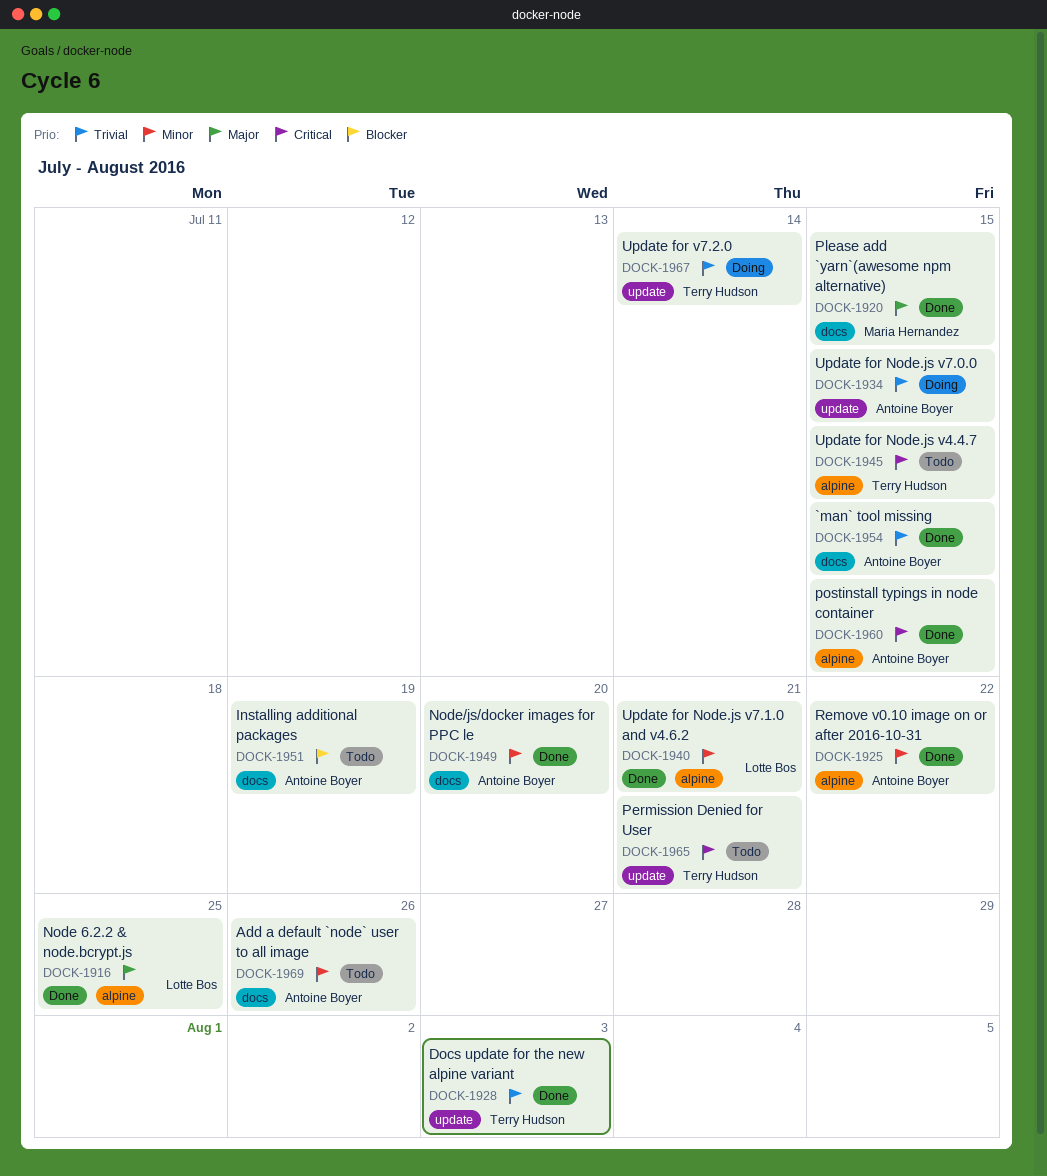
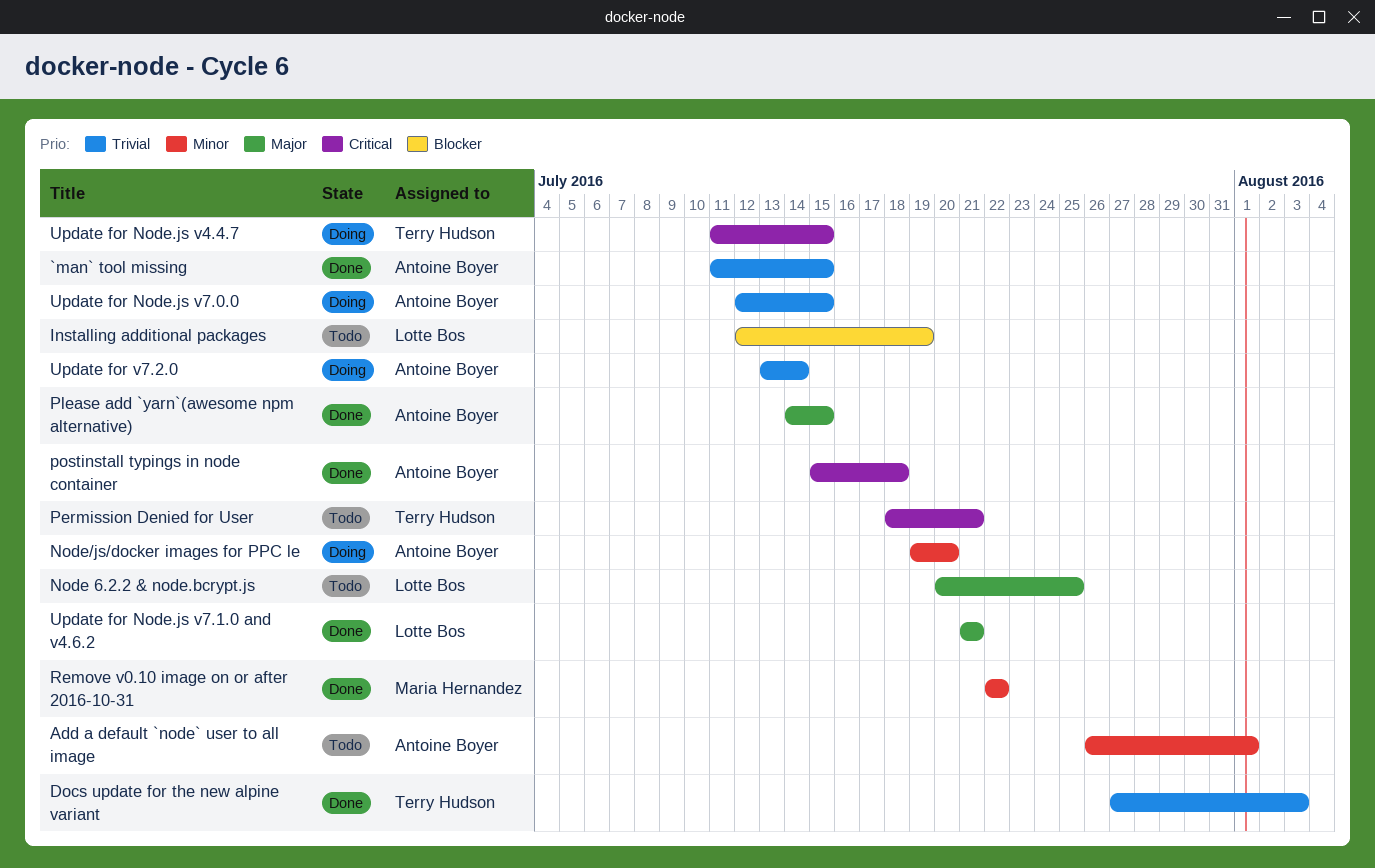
Add a default `node` user to all image, due: Jul 26 -> Aug 1
Installing additional packages, owner: Antoine Boyer -> Lotte Bos
Node 6.2.2 & node.bcrypt.js, status: Done -> Todo
Node/js/docker images for PPC le, status: Done -> Doing
Please add `yarn`(awesome npm alternative), owner: Maria Hernandez -> Antoine Boyer
postinstall typings in node container, due: Jul 15 -> Jul 18
Remove v0.10 image on or after 2016-10-31, owner: Antoine Boyer -> Maria Hernandez
Update for Node.js v4.4.7, status: Todo -> Doing
Update for Node.js v7.1.0 and v4.6.2, priority: Minor -> Major
Update for v7.2.0, owner: Terry Hudson -> Antoine Boyer

